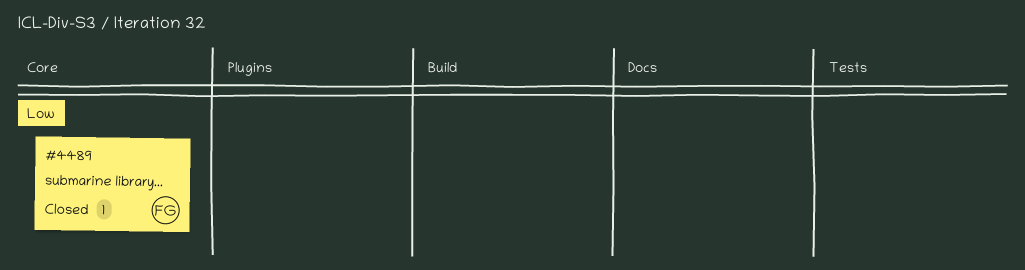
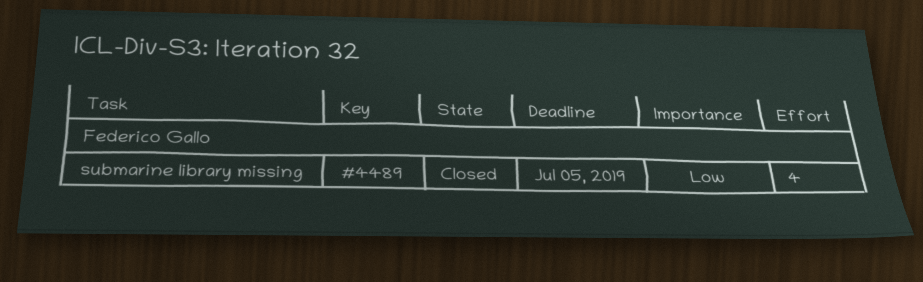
#4489, estimate: 1 -> 4

